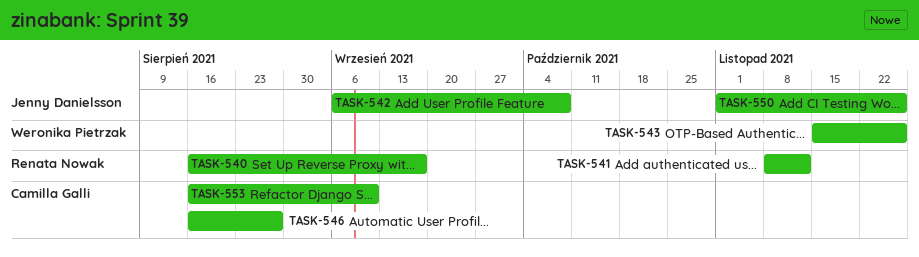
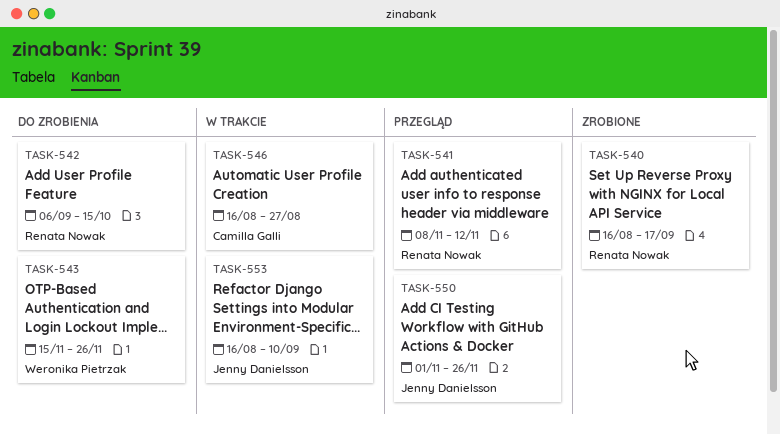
TASK-542, owner: Jenny Danielsson -> Renata Nowak
TASK-542, due: Oct 8 -> Oct 15
TASK-553, owner: Camilla Galli -> Jenny Danielsson

